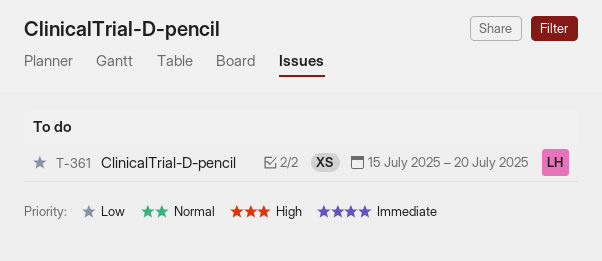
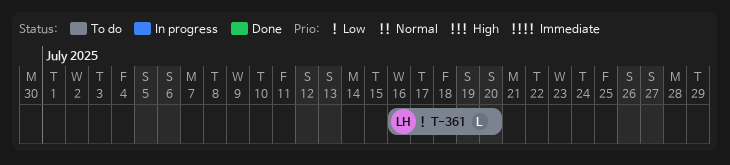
T-361, estimate: XS -> L
T-361, start: Jul 15 -> Jul 16

